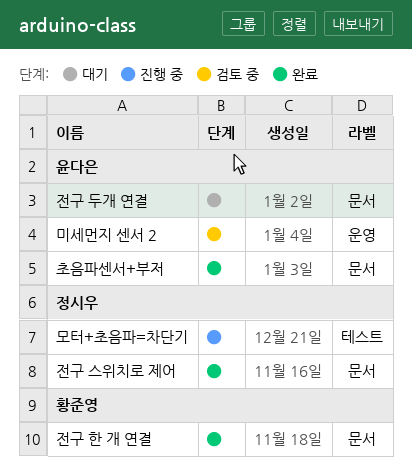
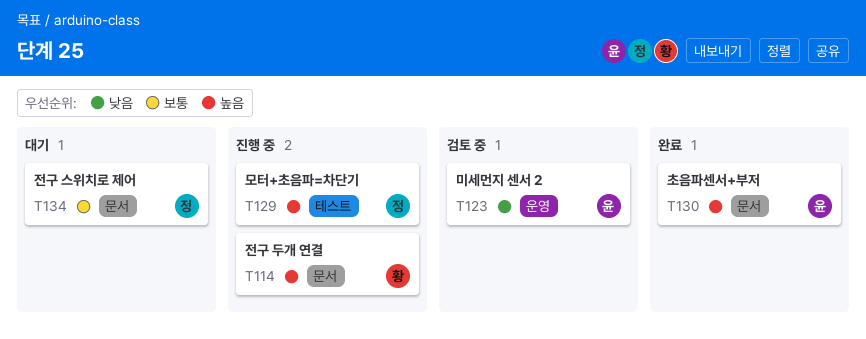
전구 두개 연결, status: 대기 -> 진행 중
전구 두개 연결, owner: 윤다은 -> 황준영
전구 스위치로 제어, status: 완료 -> 대기
전구 한 개 연결: present -> none

